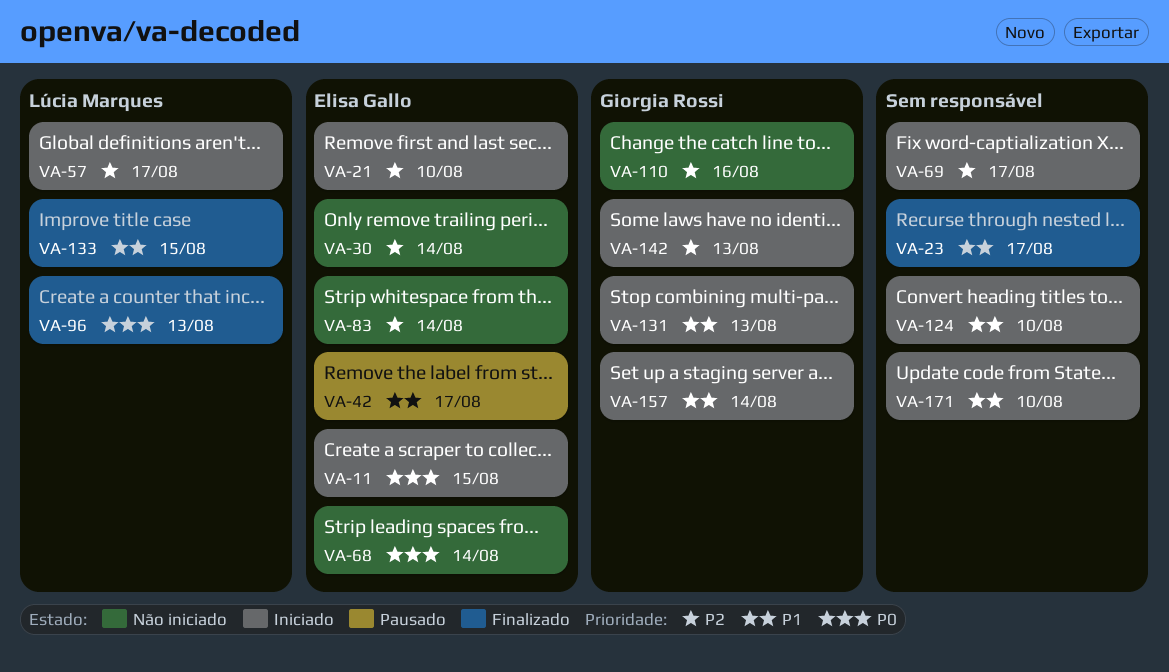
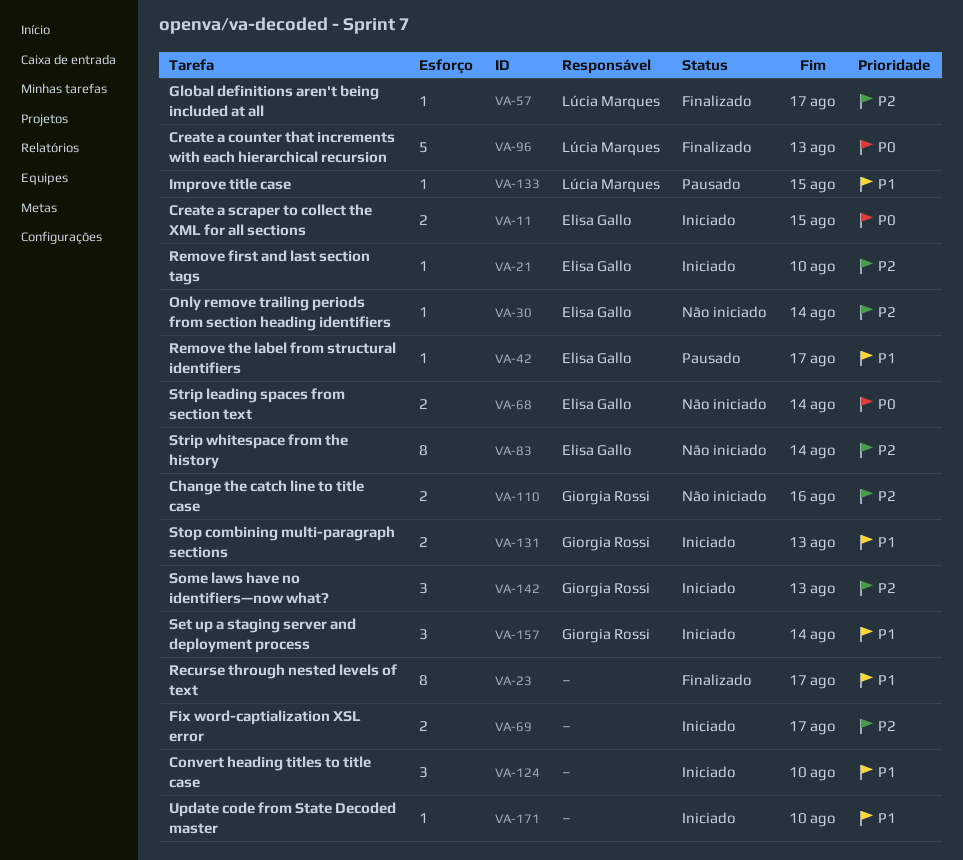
VA-57, status: Iniciado -> Finalizado
VA-133, status: Finalizado -> Pausado

